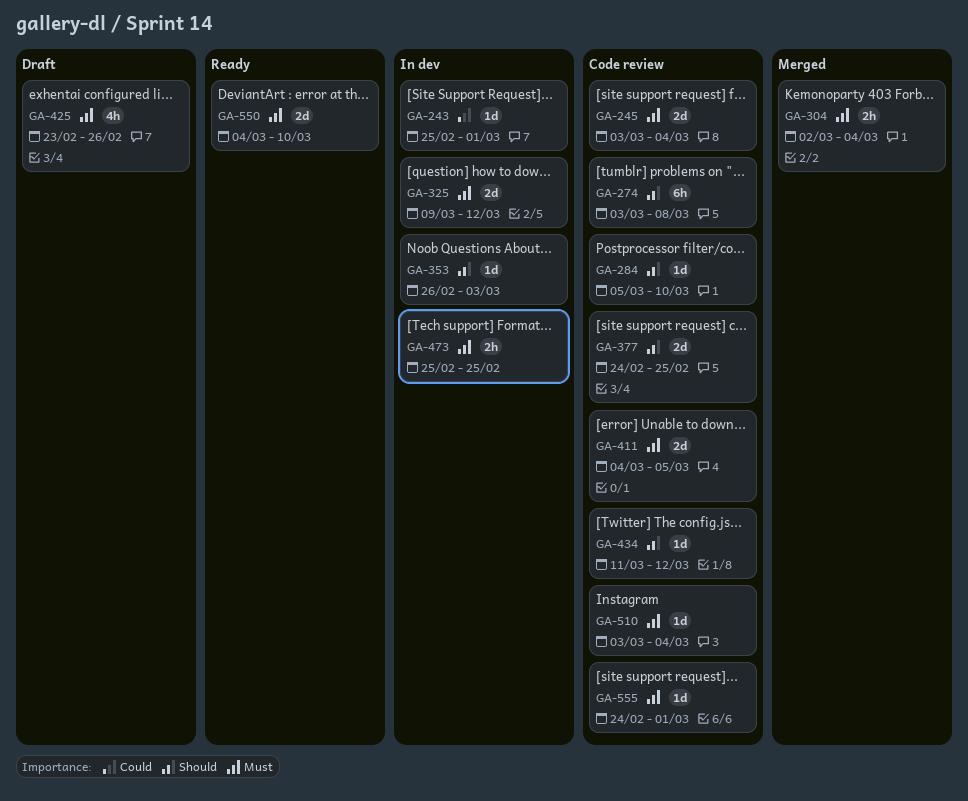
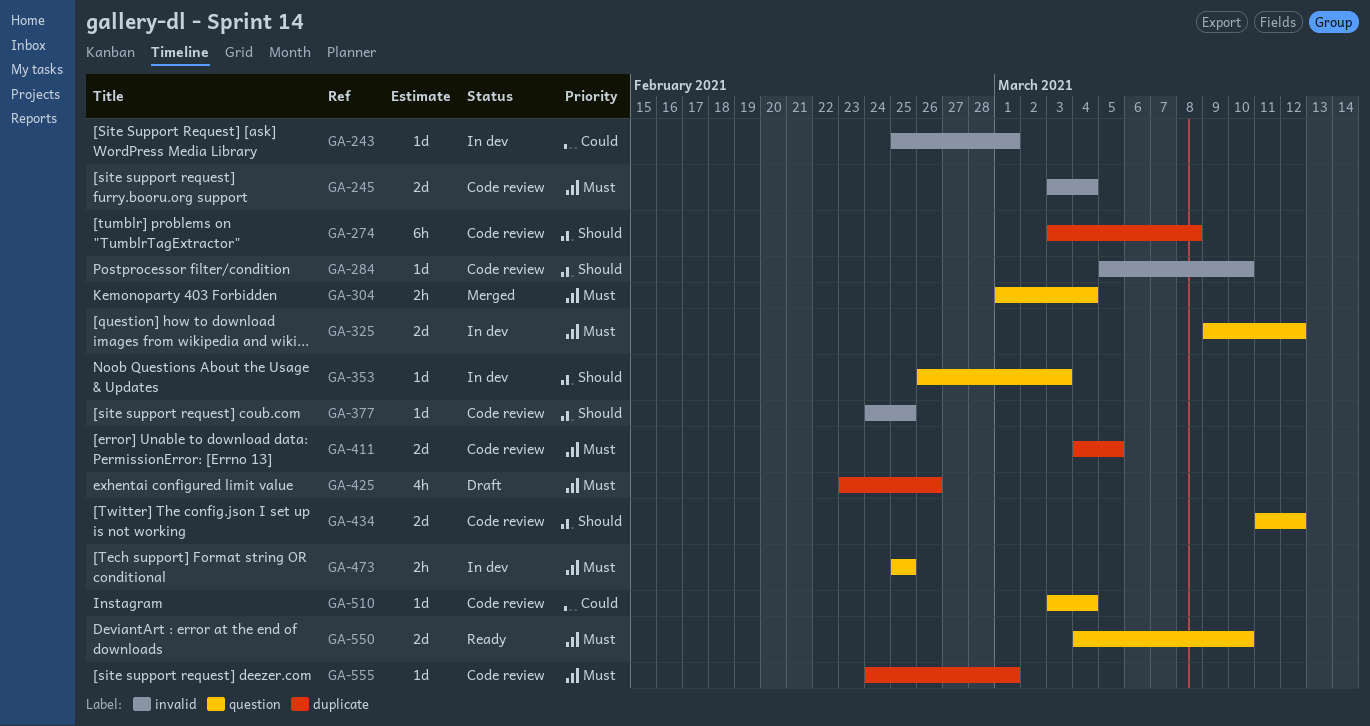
GA-304, start: Mar 2 -> Mar 1
GA-377, estimate: 2d -> 1d
GA-434, estimate: 1d -> 2d
GA-510, priority: Must -> Could

